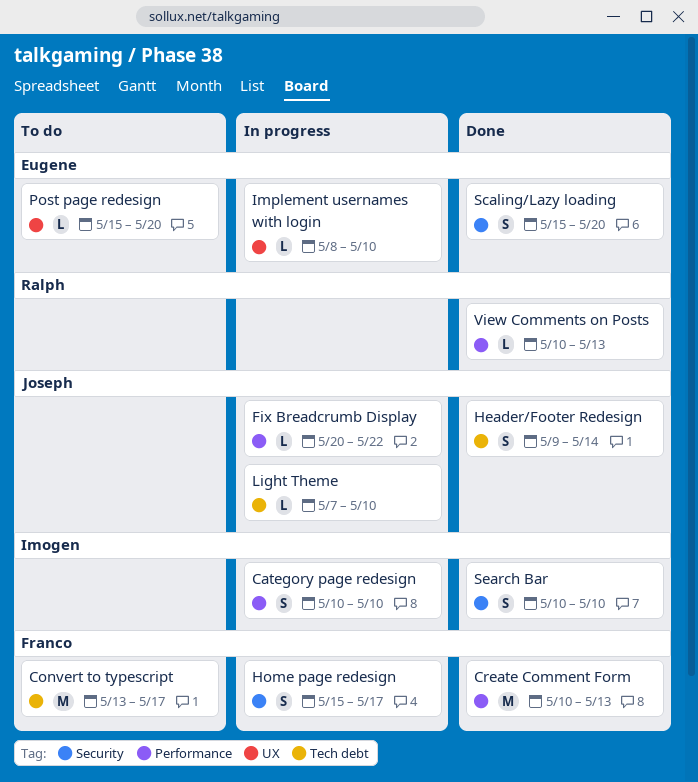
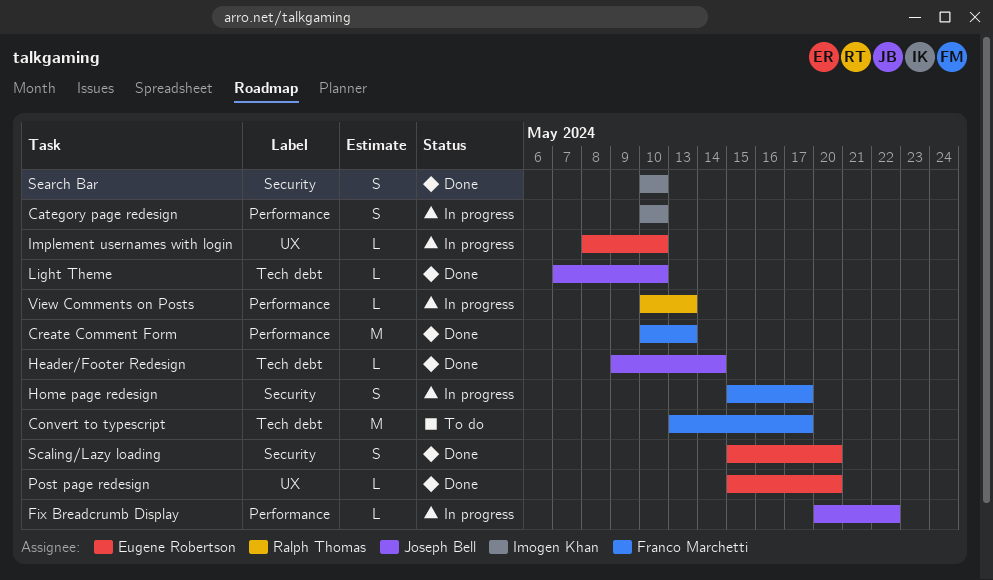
Header/Footer Redesign, estimate: S -> L
Light Theme, status: In progress -> Done
Post page redesign, status: To do -> Done
View Comments on Posts, status: Done -> In progress

